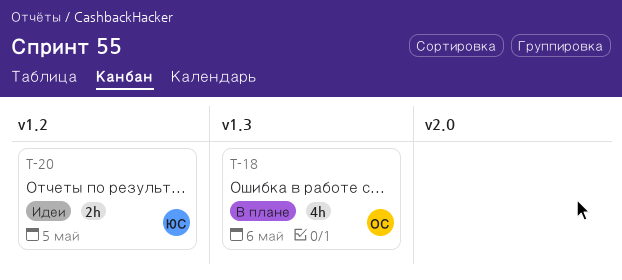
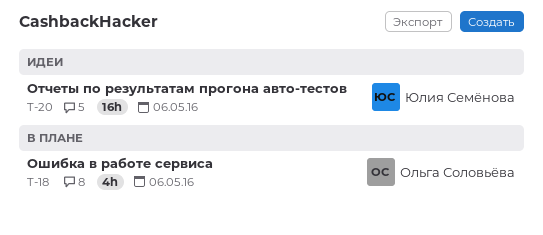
T-20, estimate: 2h -> 16h
T-20, due: May 5 -> May 6

